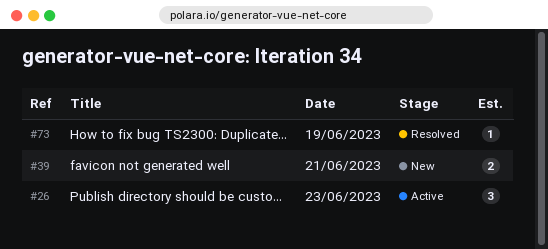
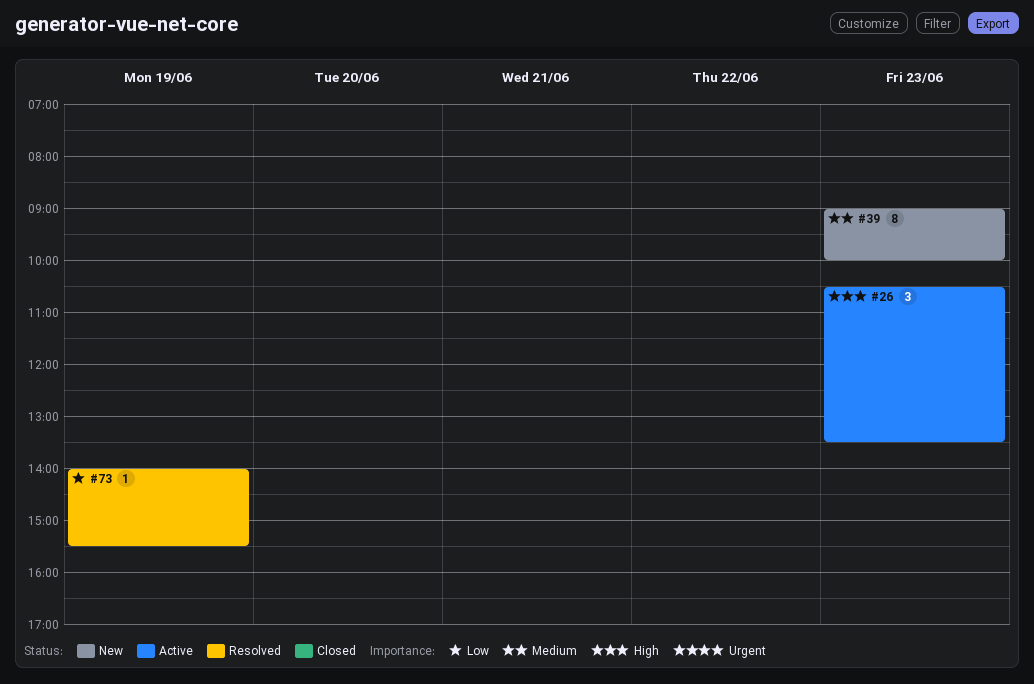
#39, estimate: 2 -> 8
#39, day: Jun 21 -> Jun 23

